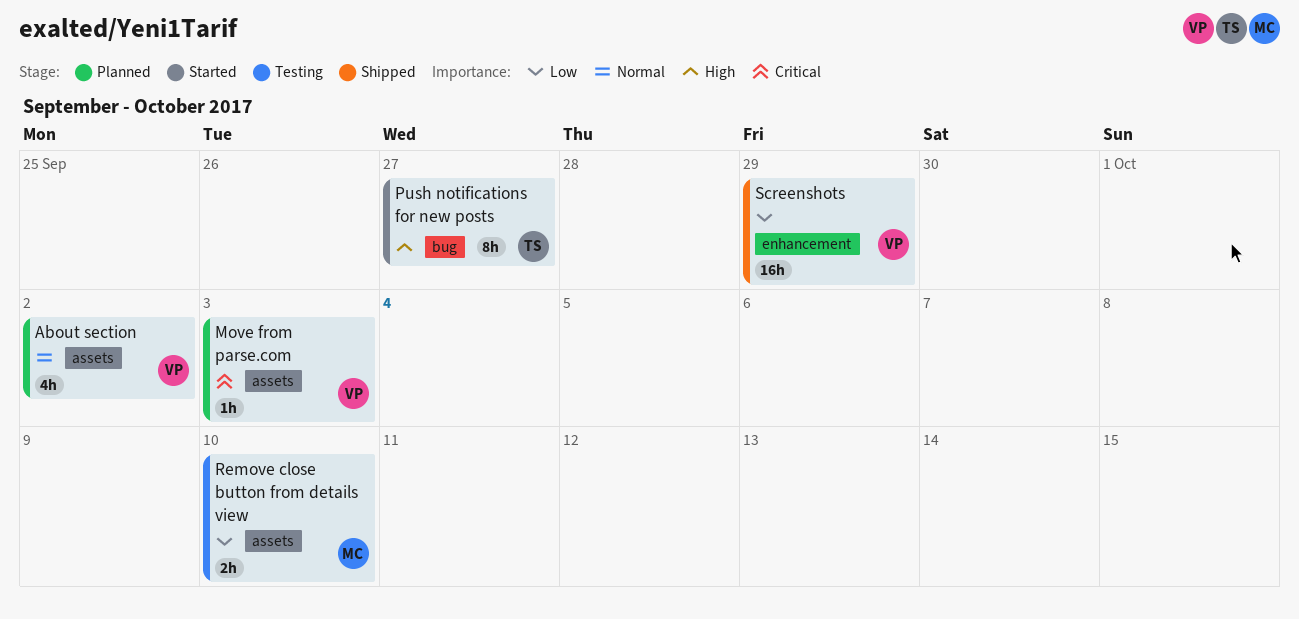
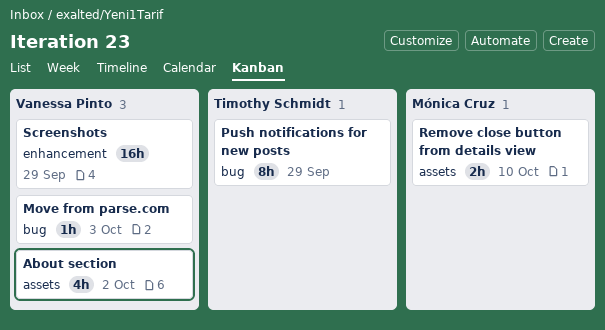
Move from parse.com, label: assets -> bug
Push notifications for new posts, due: Sep 27 -> Sep 29

